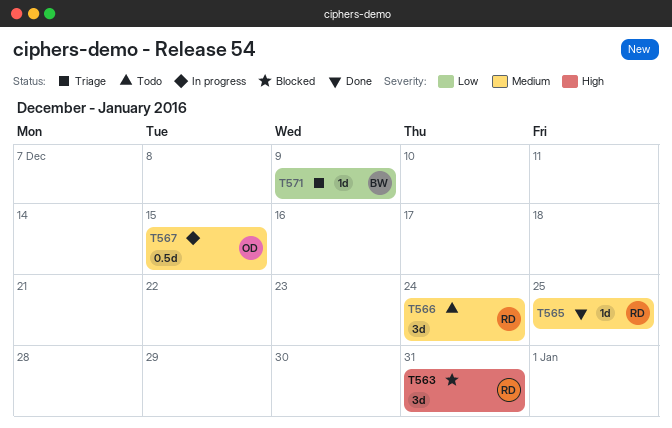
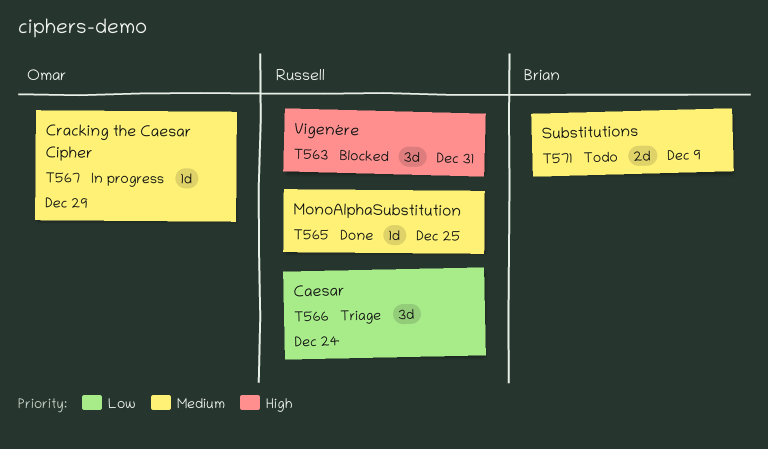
T566, status: Todo -> Triage
T566, priority: Medium -> Low
T567, estimate: 0.5d -> 1d
T567, due: Dec 15 -> Dec 29
T571, status: Triage -> Todo
T571, priority: Low -> Medium
T571, estimate: 1d -> 2d

